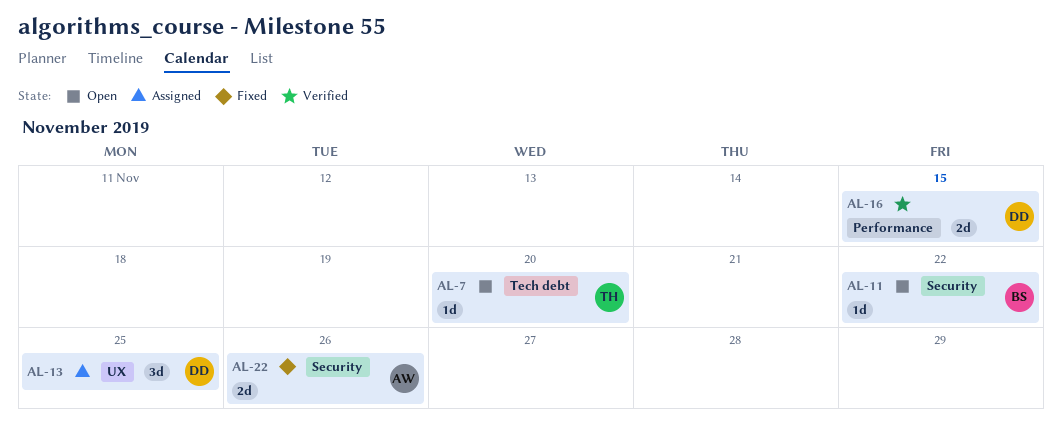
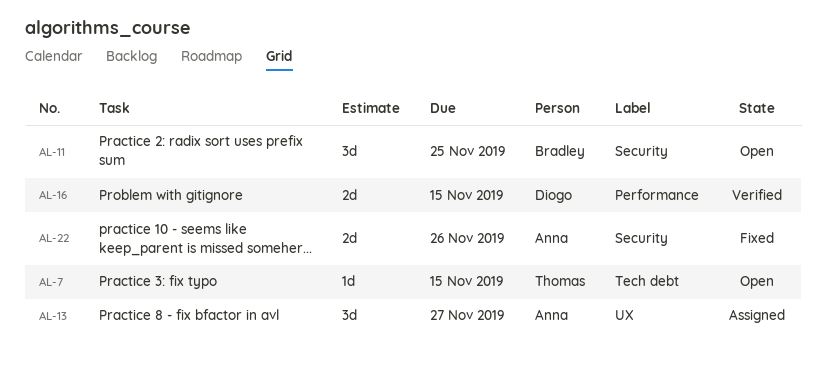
AL-7, due: Nov 20 -> Nov 15
AL-11, estimate: 1d -> 3d
AL-11, due: Nov 22 -> Nov 25
AL-13, owner: Diogo -> Anna
AL-13, due: Nov 25 -> Nov 27

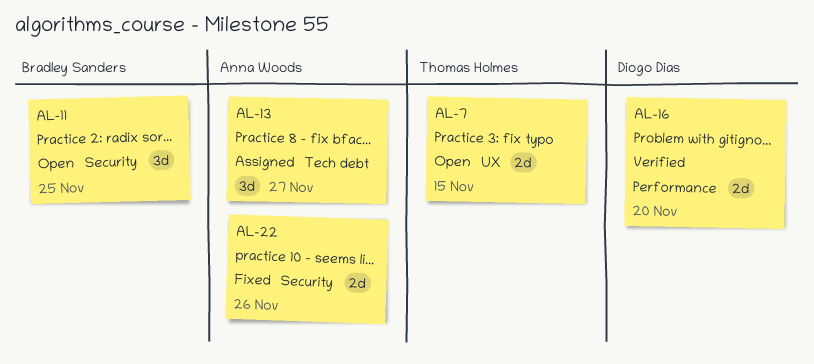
AL-7, label: Tech debt -> UX
AL-7, estimate: 1d -> 2d
AL-13, label: UX -> Tech debt
AL-16, due: Nov 15 -> Nov 20

